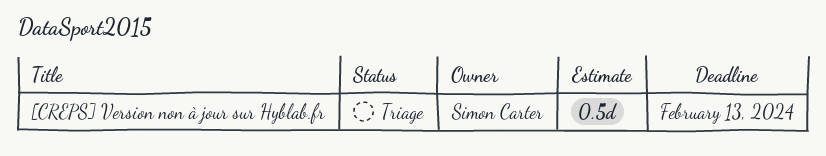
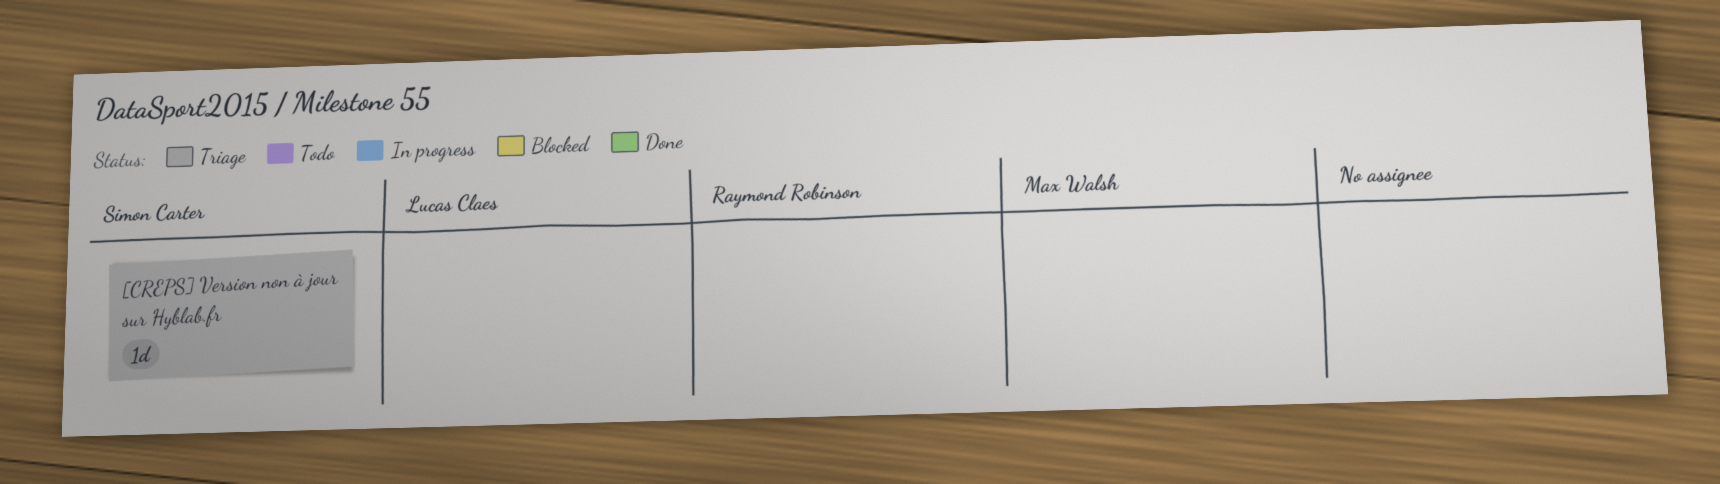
[CREPS] Version non à jour sur Hyblab.fr, estimate: 0.5d -> 1d

